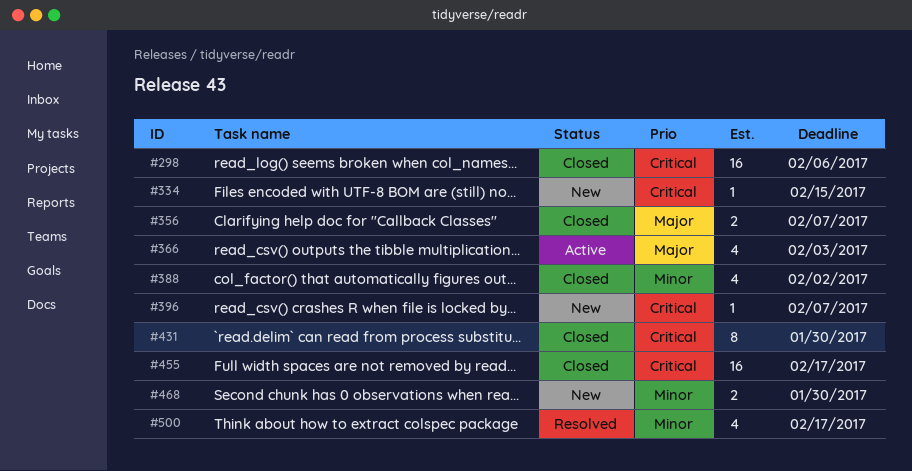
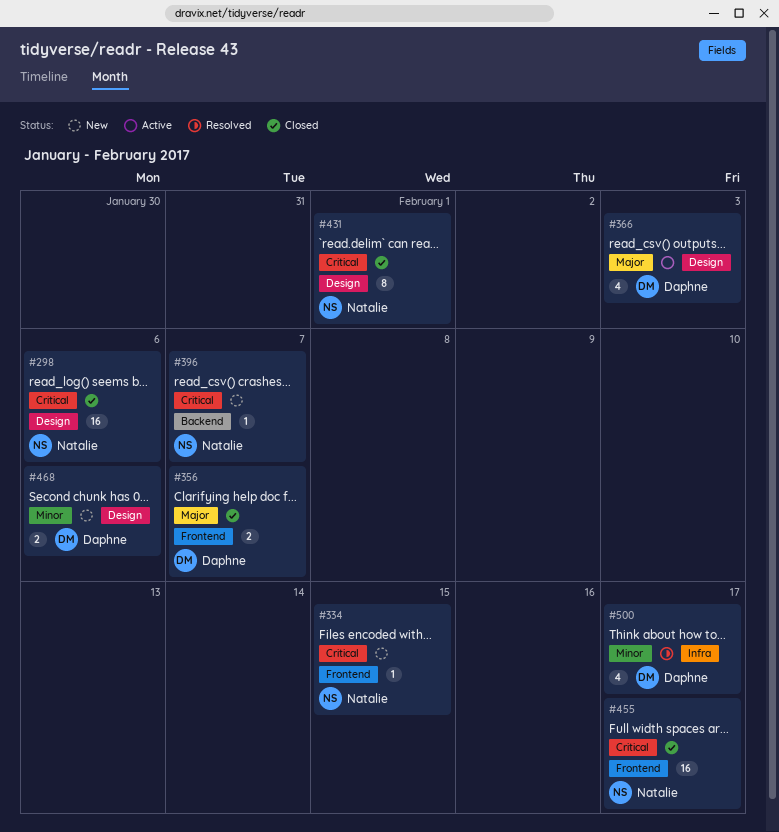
#388: present -> none
#431, due: Jan 30 -> Feb 1
#468, due: Jan 30 -> Feb 6

